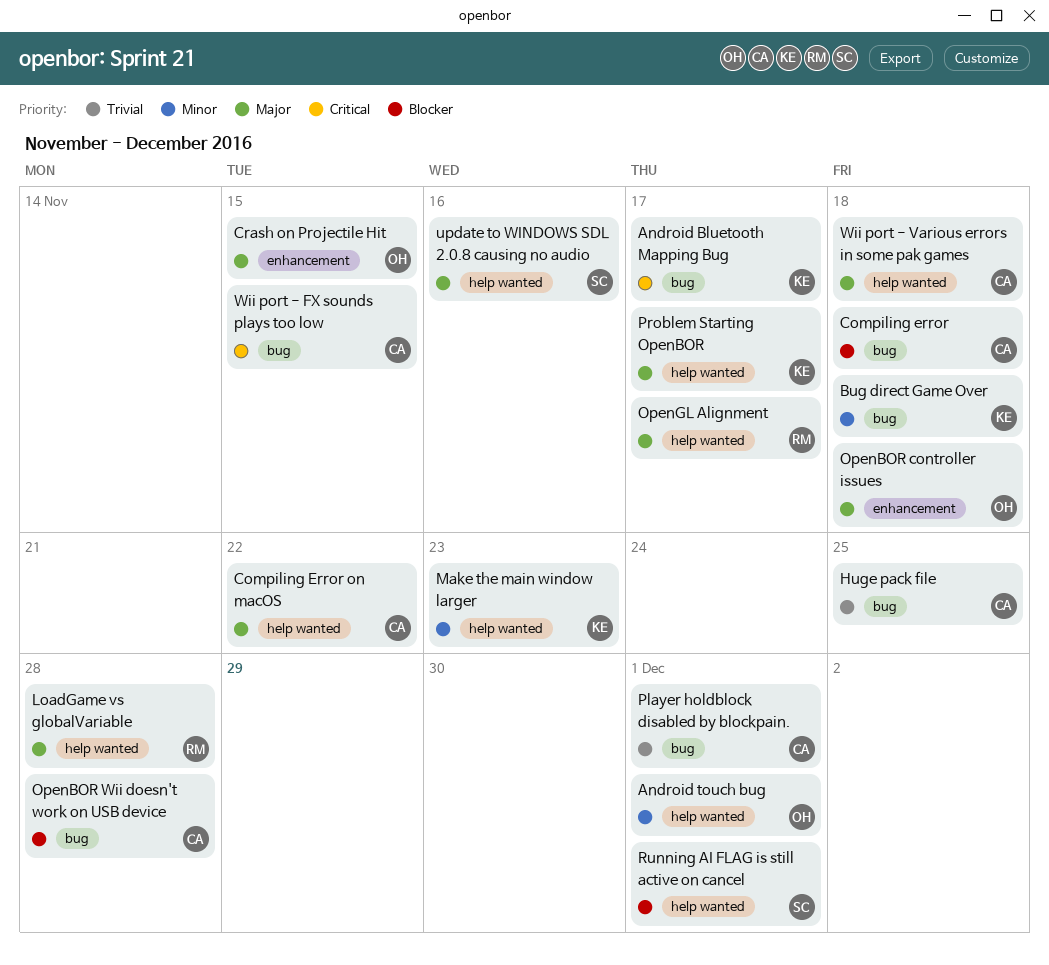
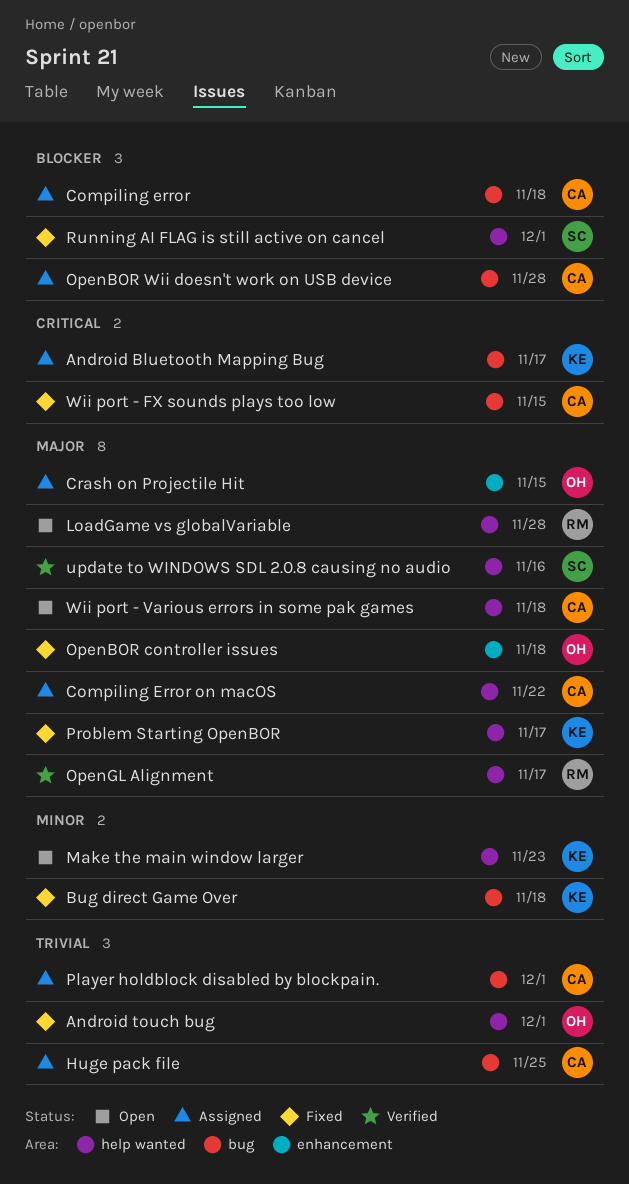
Android touch bug, priority: Minor -> Trivial

